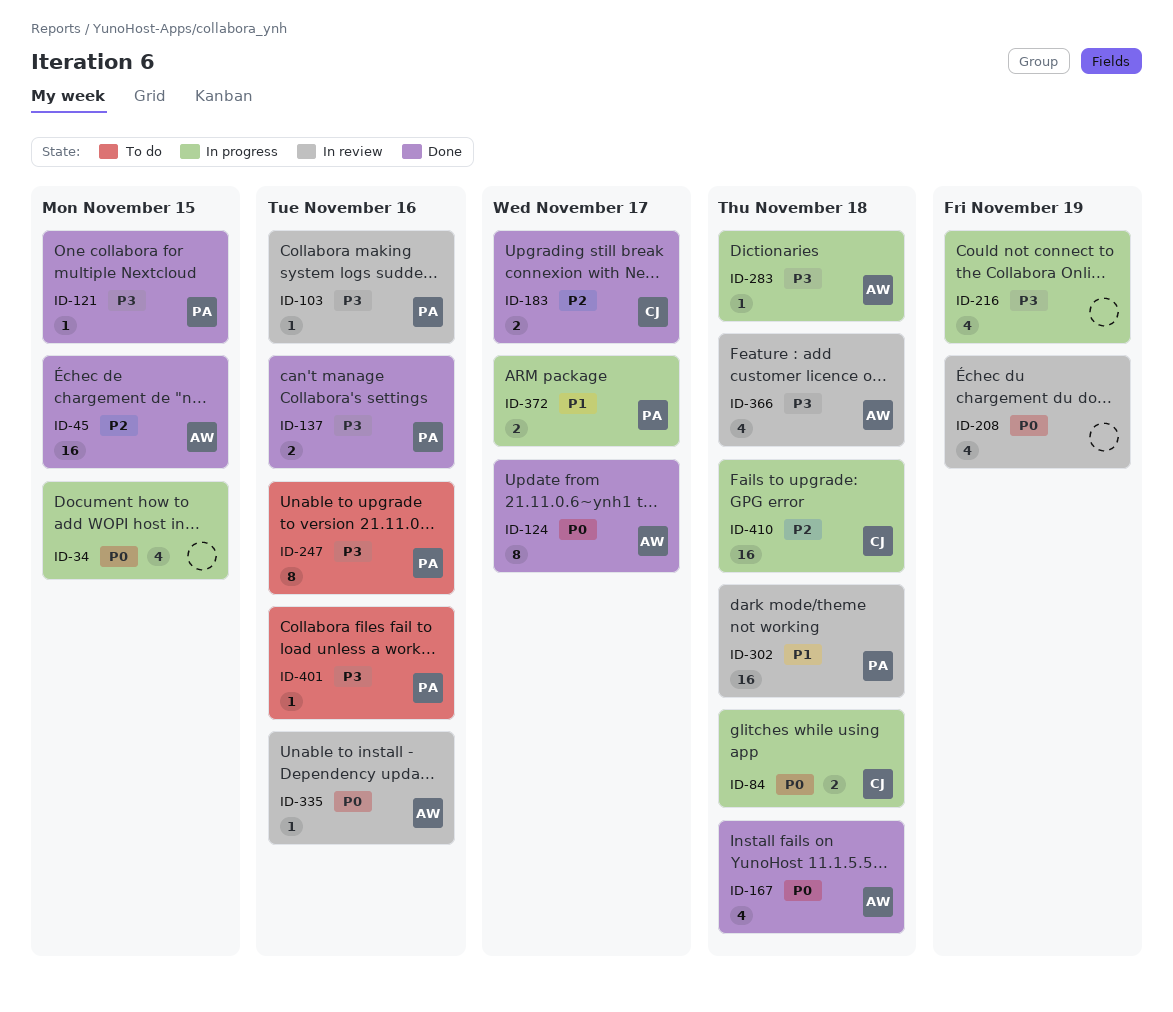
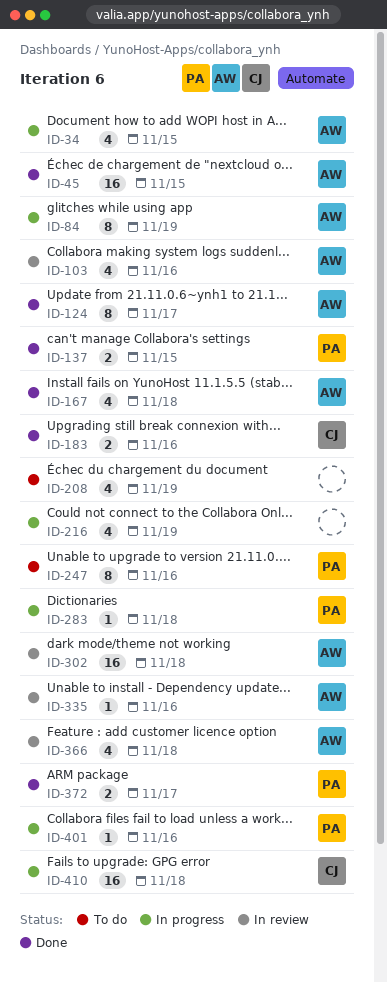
ID-34, owner: none -> AW
ID-84, owner: CJ -> AW
ID-84, estimate: 2 -> 8
ID-84, due: Nov 18 -> Nov 19
ID-103, owner: PA -> AW
ID-103, estimate: 1 -> 4
ID-121: present -> none
ID-137, due: Nov 16 -> Nov 15
ID-183, due: Nov 17 -> Nov 16
ID-208, status: In review -> To do
ID-283, owner: AW -> PA
ID-302, owner: PA -> AW
ID-372, status: In progress -> Done
ID-401, status: To do -> In progress

